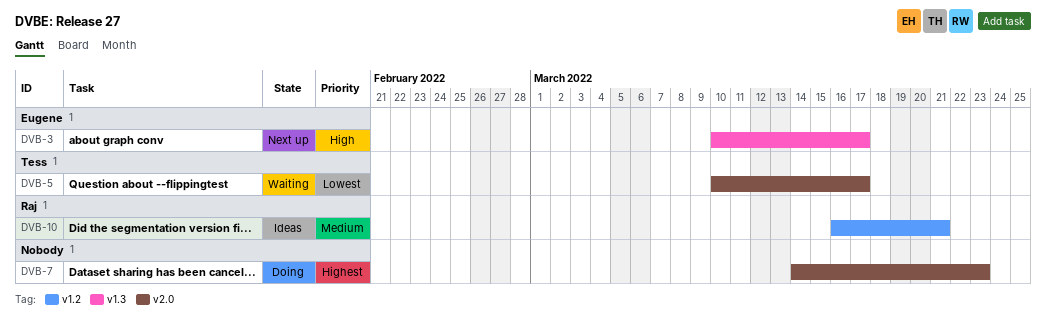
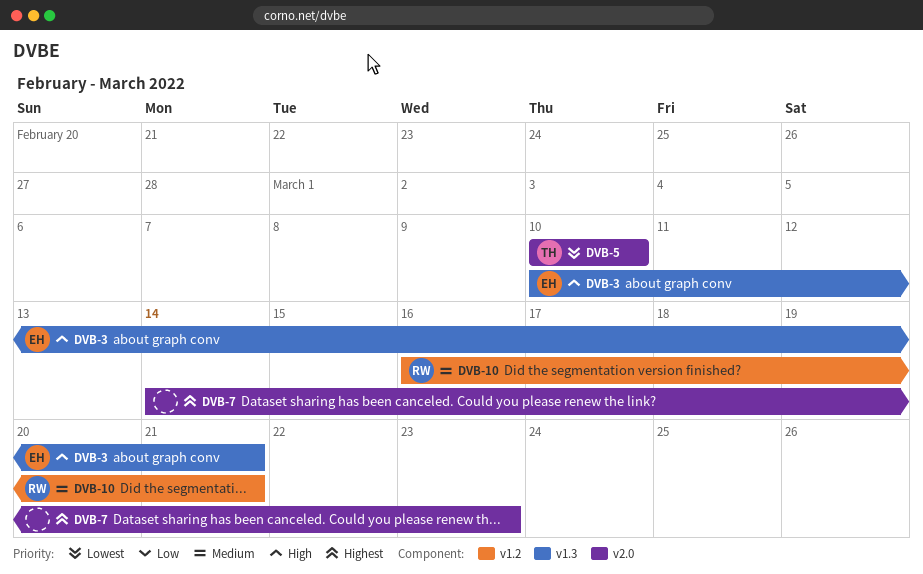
DVB-3, due: Mar 17 -> Mar 21
DVB-5, due: Mar 17 -> Mar 10

